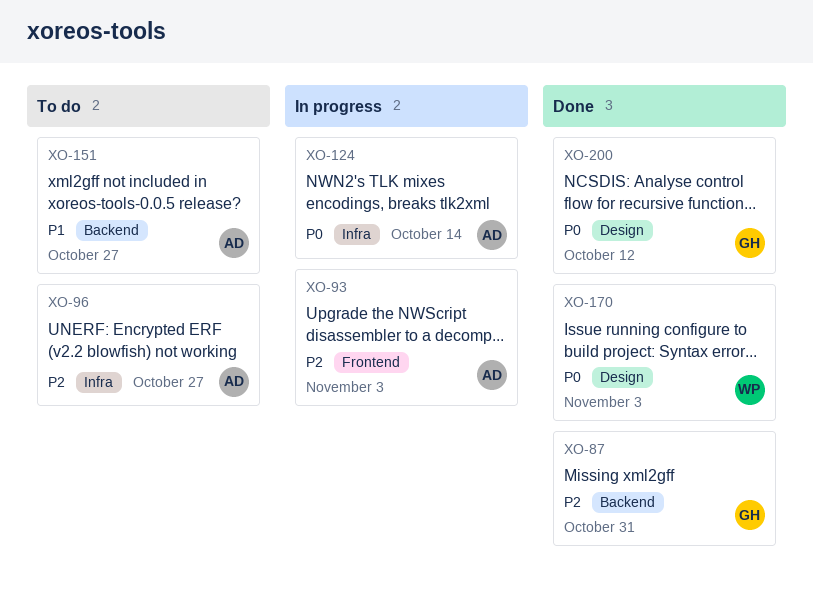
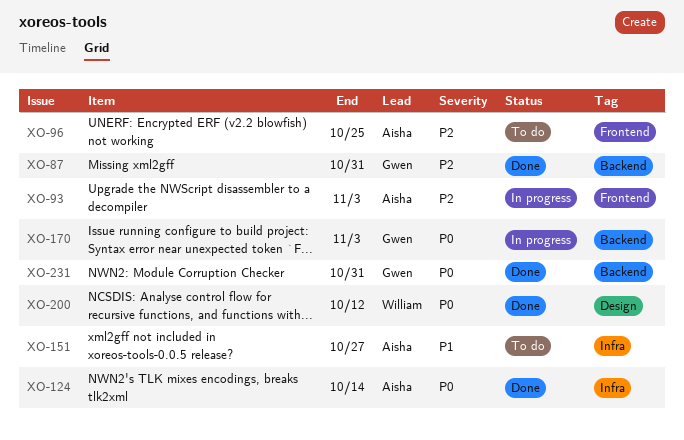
XO-96, label: Infra -> Frontend
XO-96, due: Oct 27 -> Oct 25
XO-124, status: In progress -> Done
XO-151, label: Backend -> Infra
XO-170, status: Done -> In progress
XO-170, owner: William -> Gwen
XO-170, label: Design -> Backend
XO-200, owner: Gwen -> William
XO-231: none -> present

